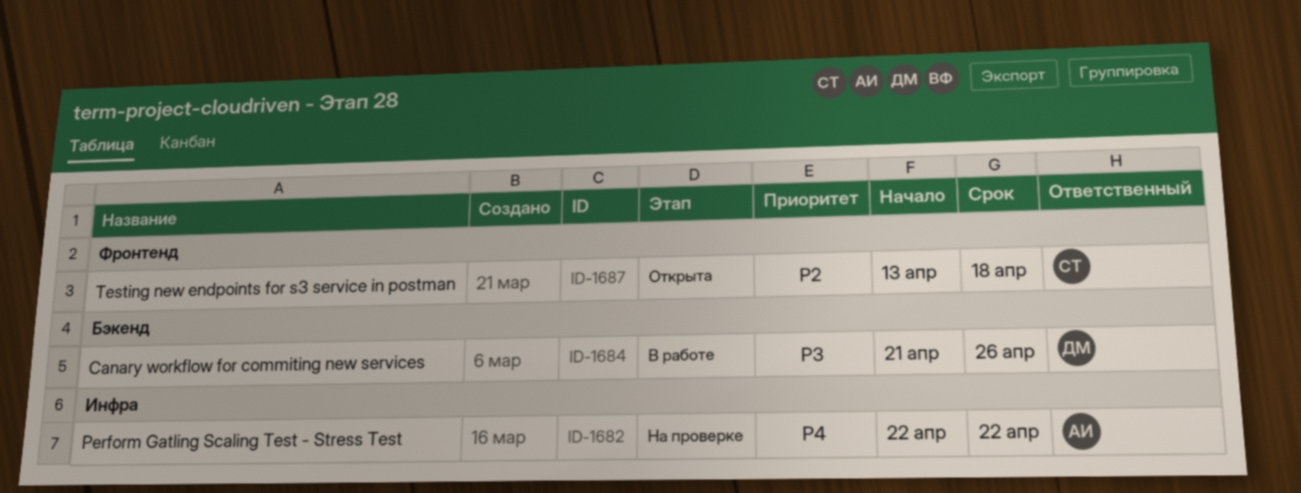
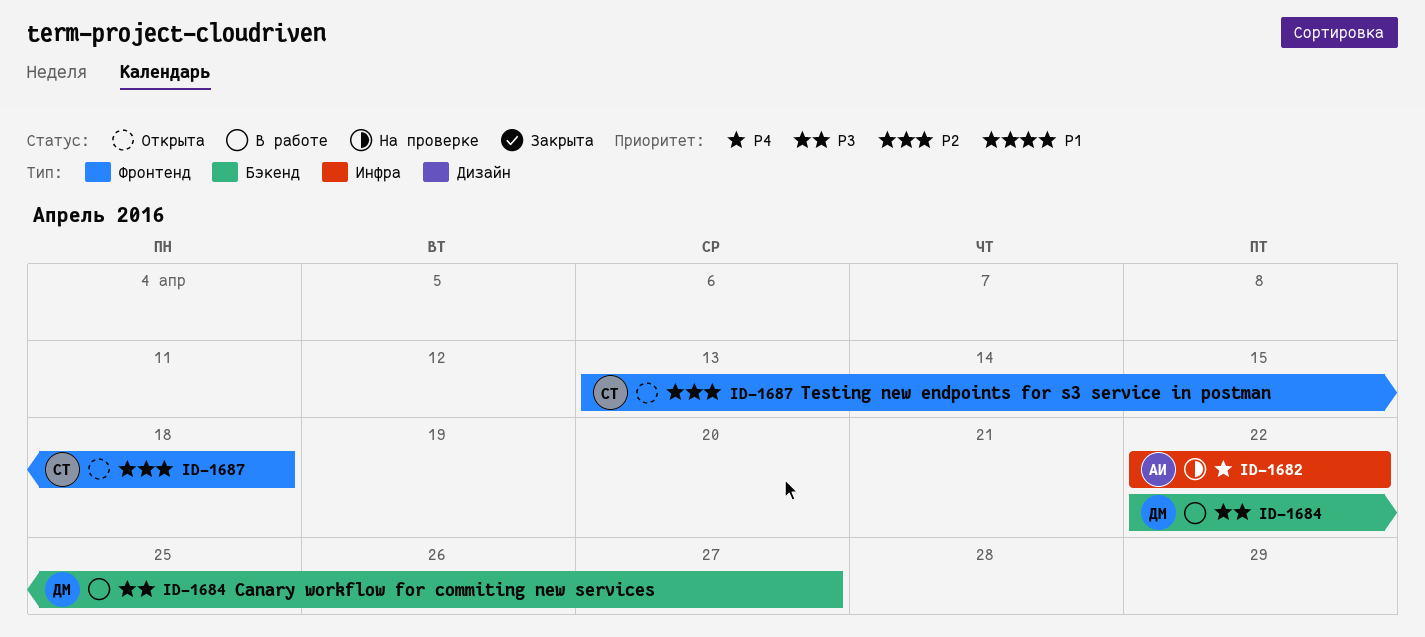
ID-1684, start: Apr 21 -> Apr 22
ID-1684, due: Apr 26 -> Apr 27

